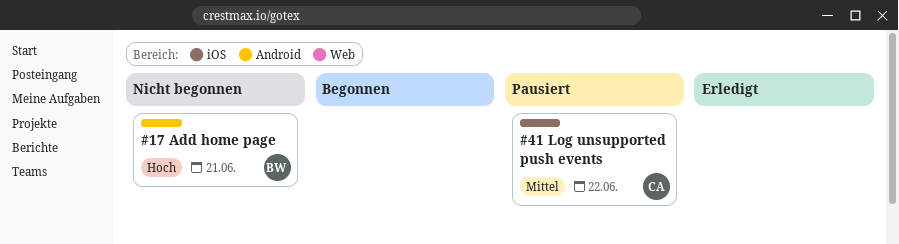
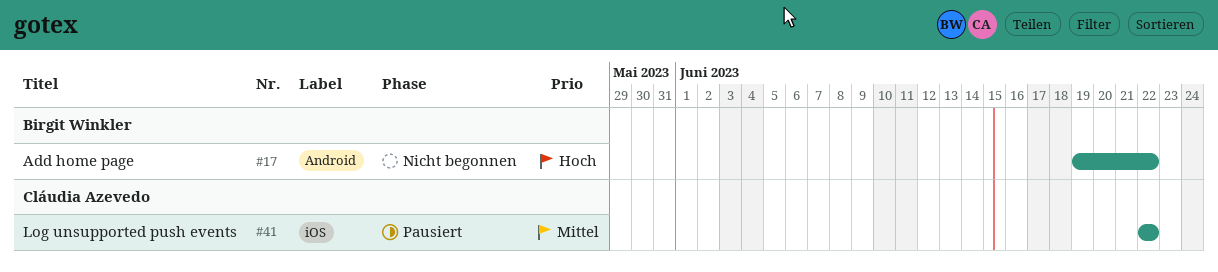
#17, due: Jun 21 -> Jun 22

